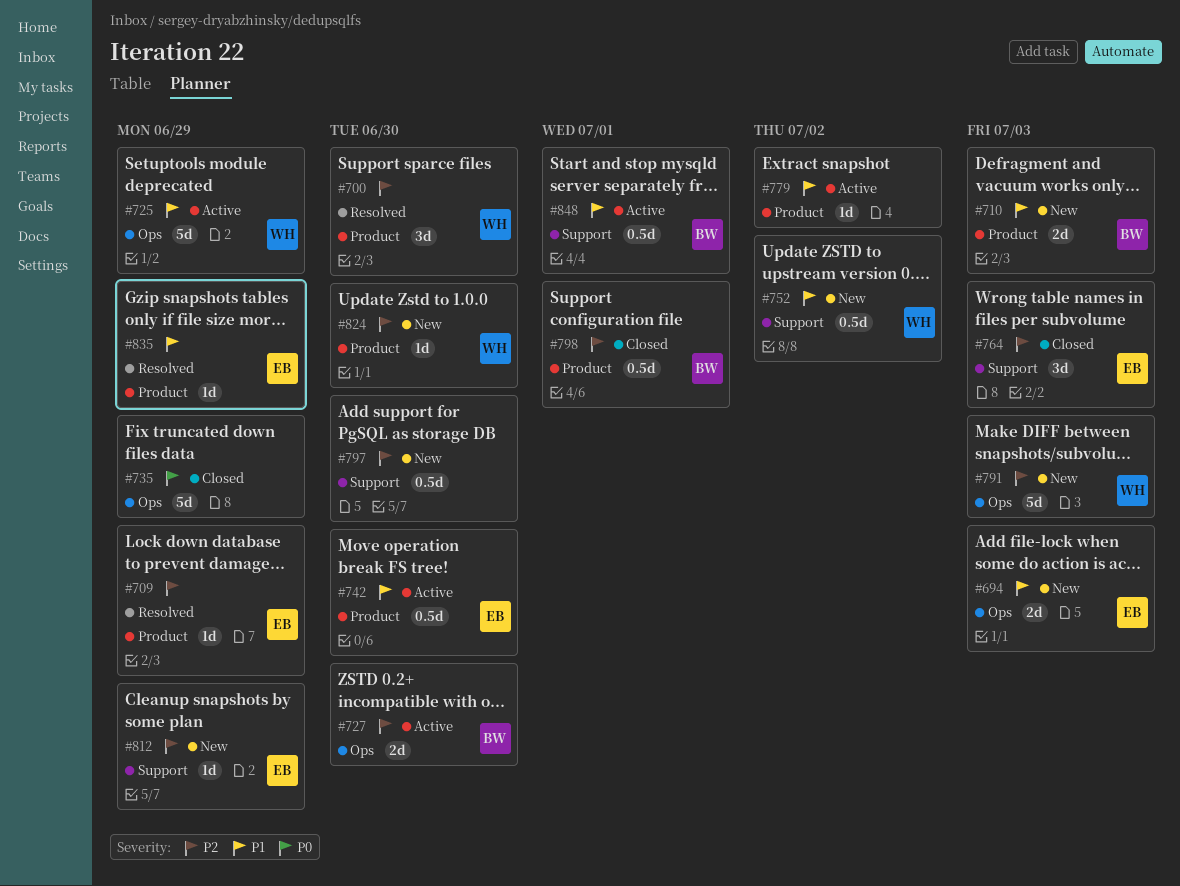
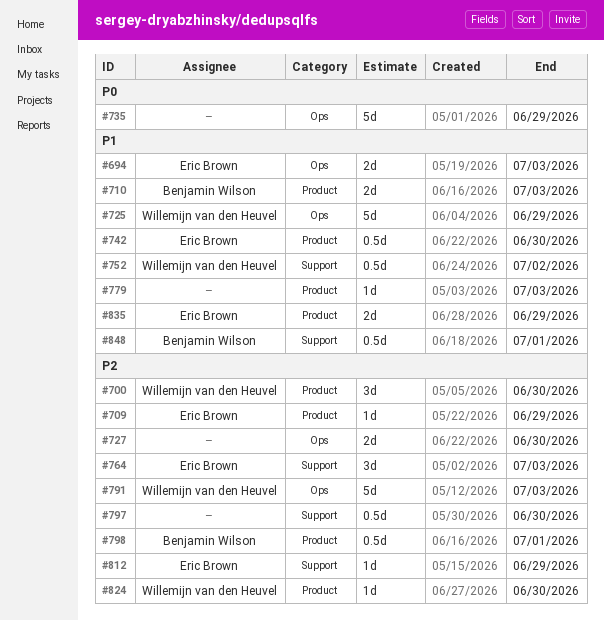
#727, owner: Benjamin Wilson -> none
#779, due: Jul 2 -> Jul 3
#835, estimate: 1d -> 2d

